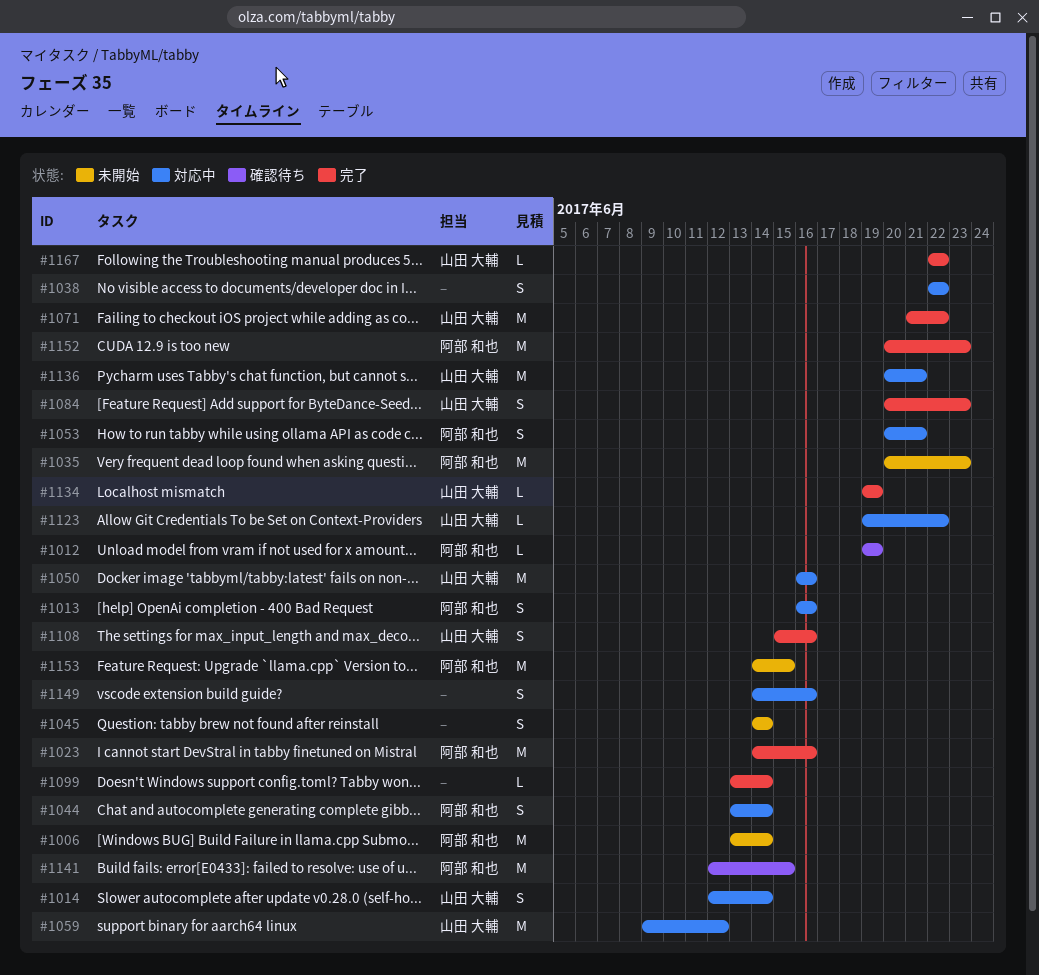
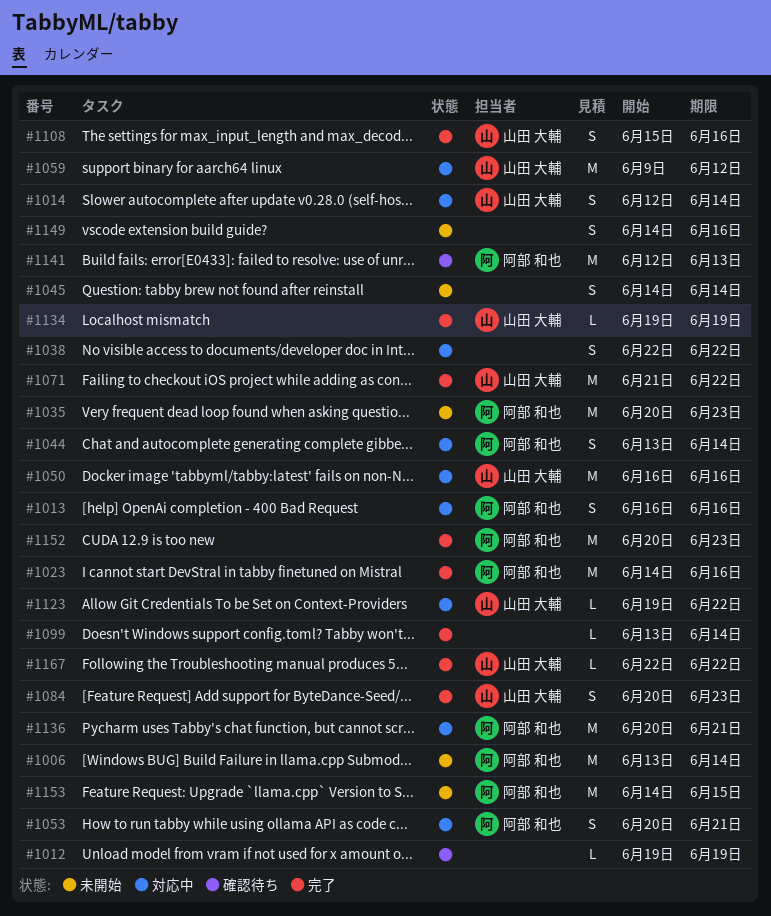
#1012, owner: 阿部 和也 -> none
#1136, owner: 山田 大輔 -> 阿部 和也
#1141, due: Jun 15 -> Jun 13
#1149, status: 対応中 -> 未開始

